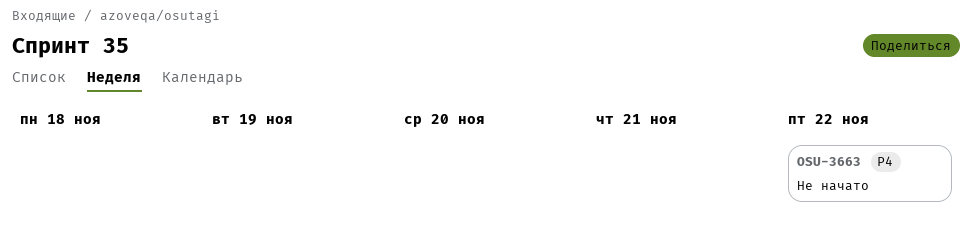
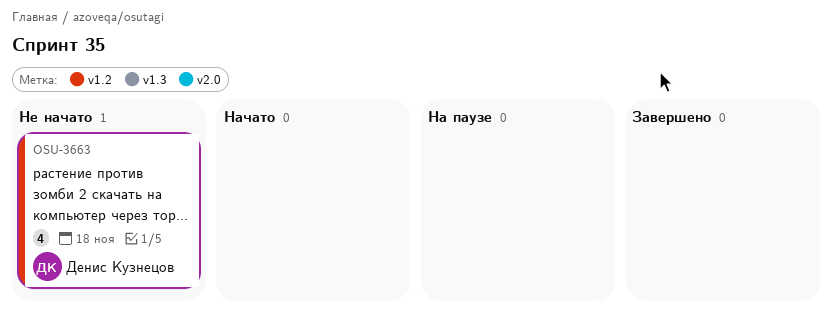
OSU-3663, due: Nov 22 -> Nov 18

